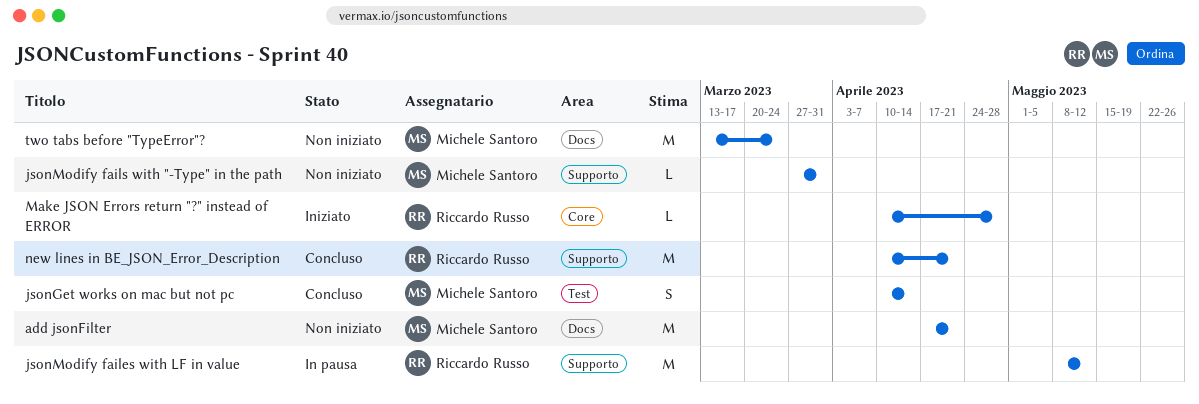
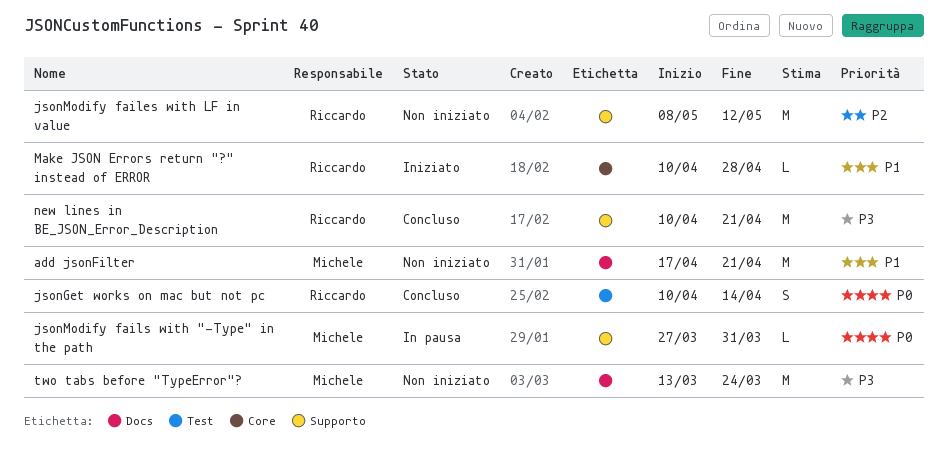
jsonGet works on mac but not pc, owner: Michele Santoro -> Riccardo Russo
jsonModify failes with LF in value, status: In pausa -> Non iniziato
jsonModify fails with "-Type" in the path, status: Non iniziato -> In pausa

